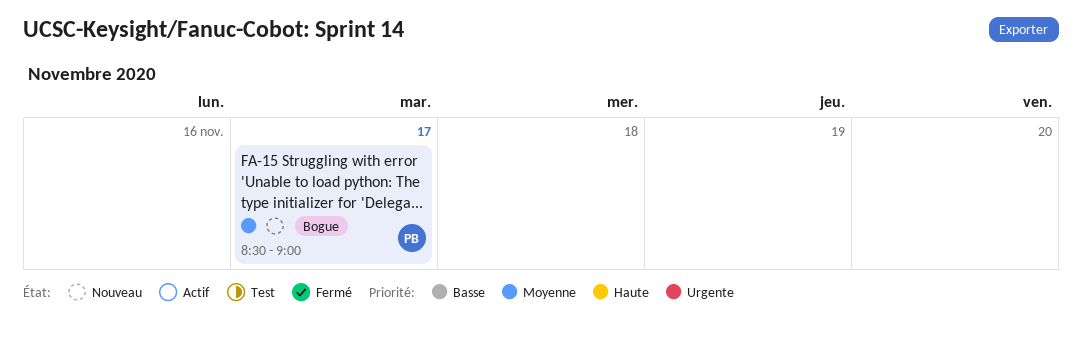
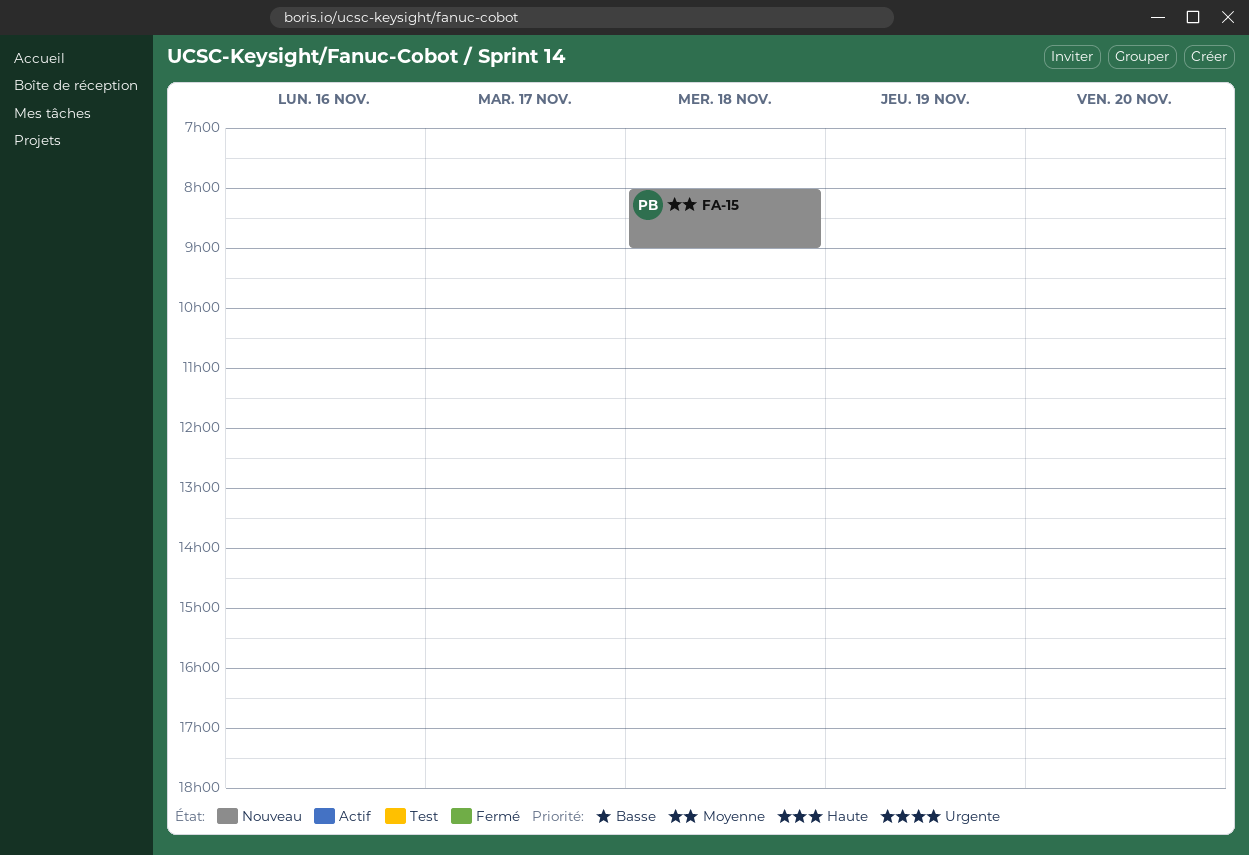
FA-15, day: Nov 17 -> Nov 18
FA-15, begins: 08:30 -> 08:00

